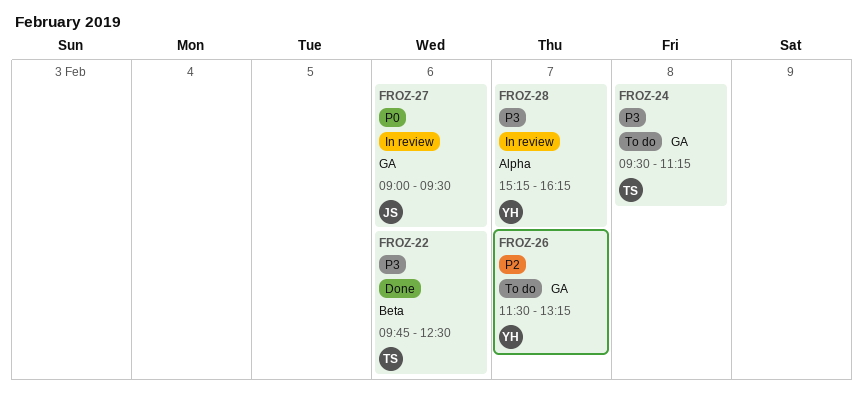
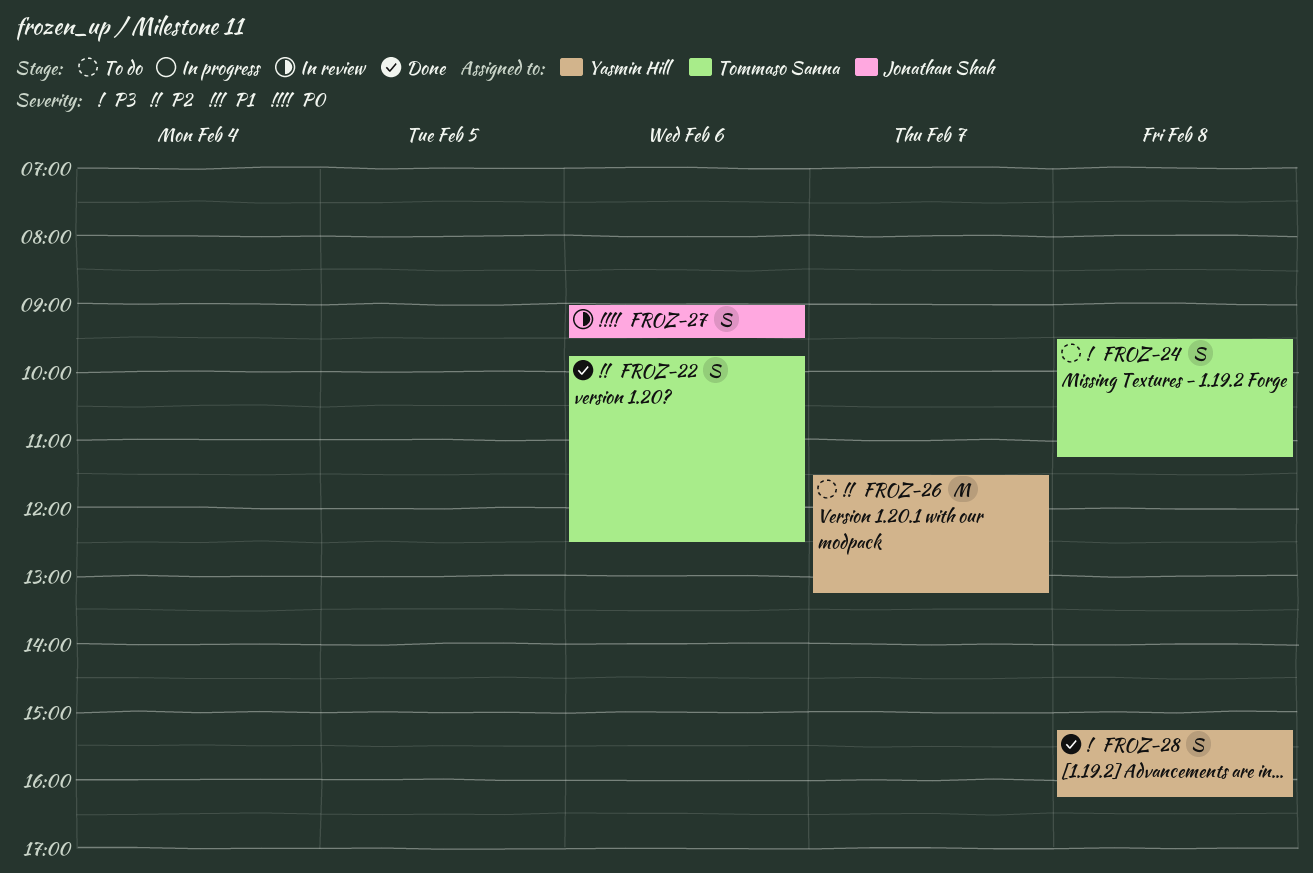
FROZ-22, priority: P3 -> P2
FROZ-28, status: In review -> Done
FROZ-28, day: Feb 7 -> Feb 8

